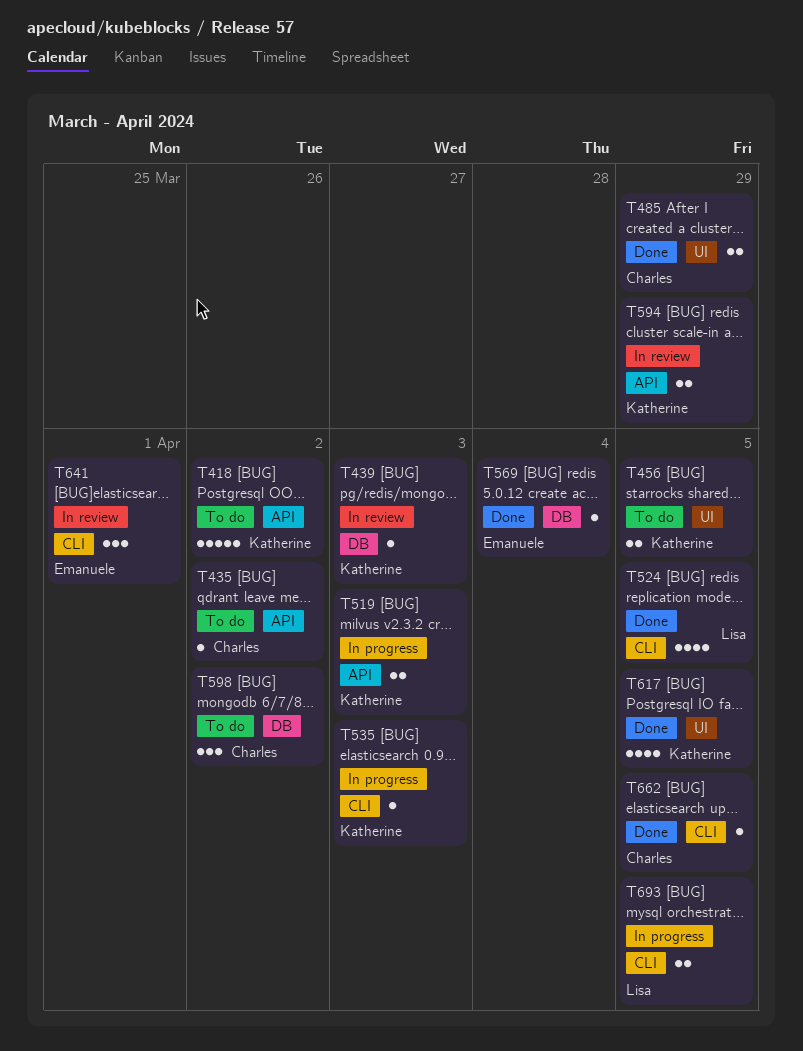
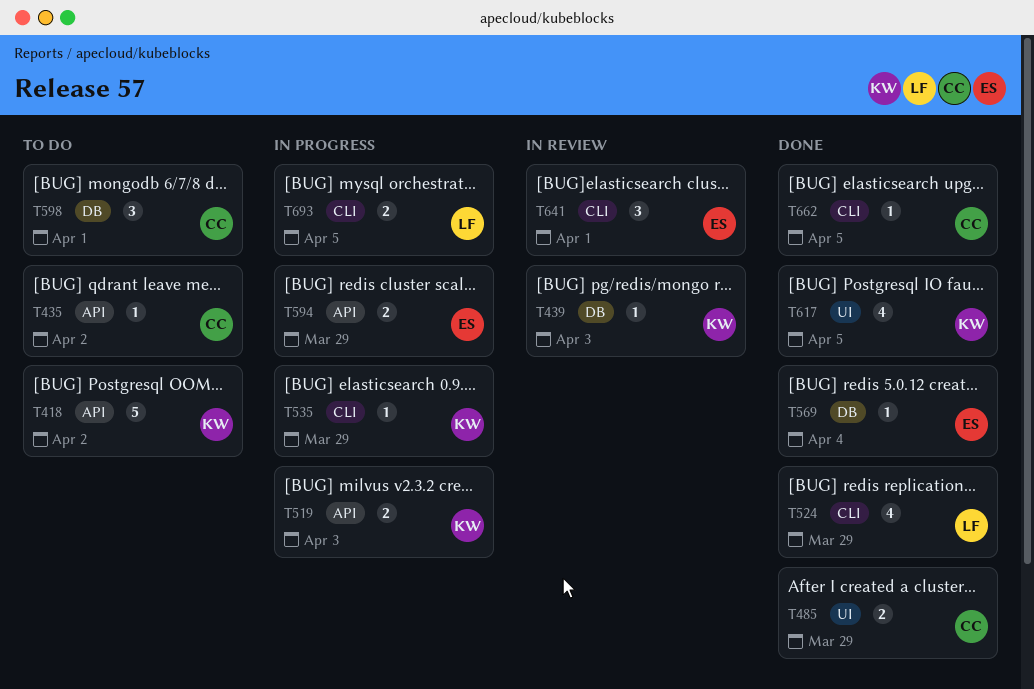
T456: present -> none
T524, due: Apr 5 -> Mar 29
T535, due: Apr 3 -> Mar 29
T594, status: In review -> In progress
T594, owner: Katherine -> Emanuele
T598, due: Apr 2 -> Apr 1

